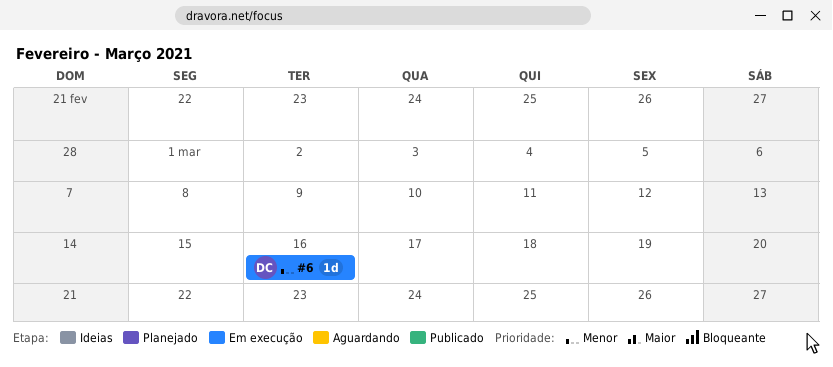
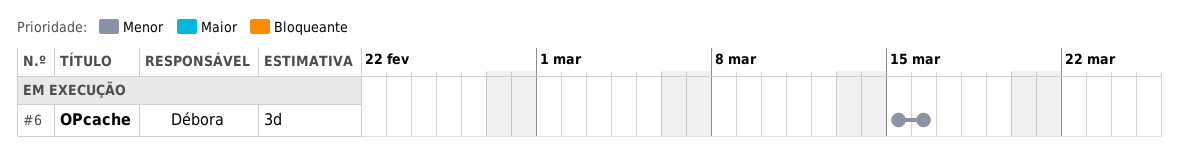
#6, estimate: 1d -> 3d
#6, start: Mar 16 -> Mar 15

